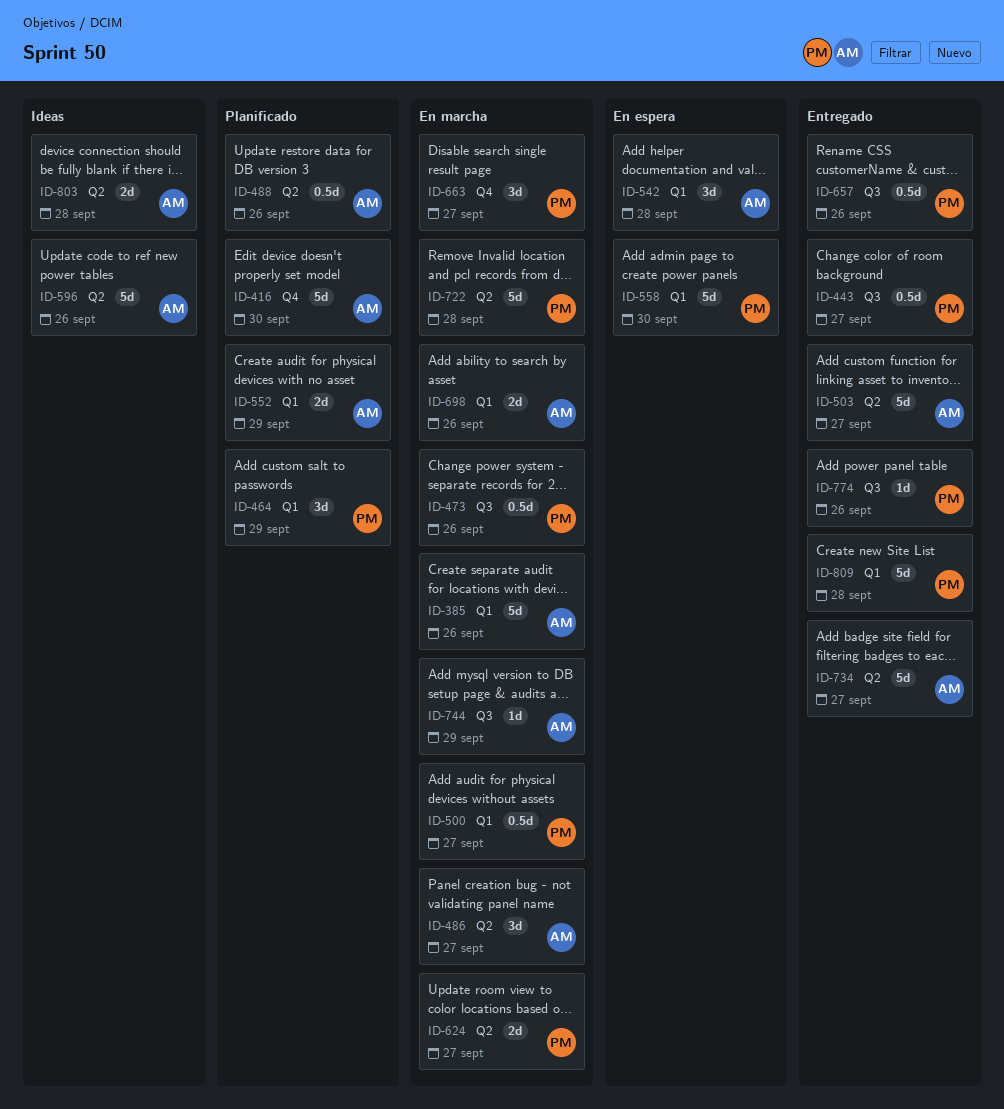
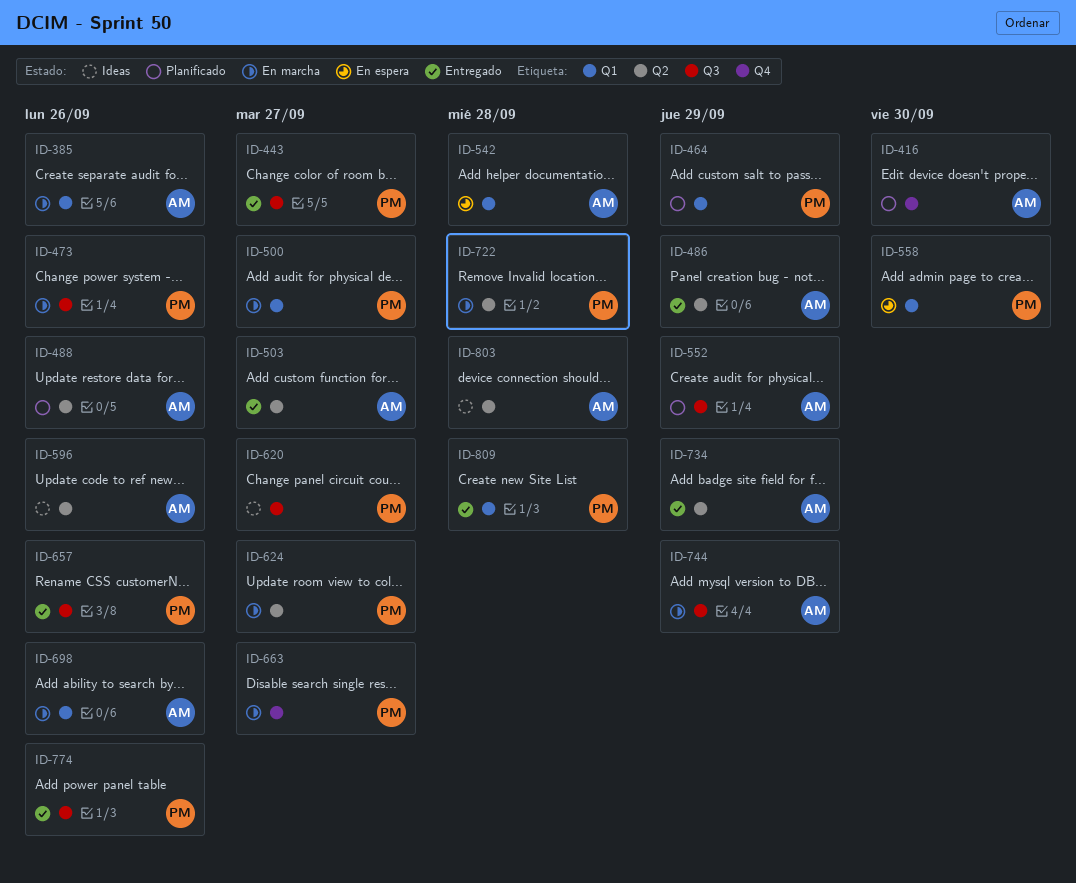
ID-486, status: En marcha -> Entregado
ID-486, due: Sep 27 -> Sep 29
ID-552, label: Q1 -> Q3
ID-620: none -> present
ID-734, due: Sep 27 -> Sep 29

